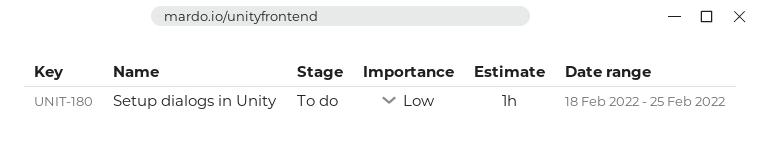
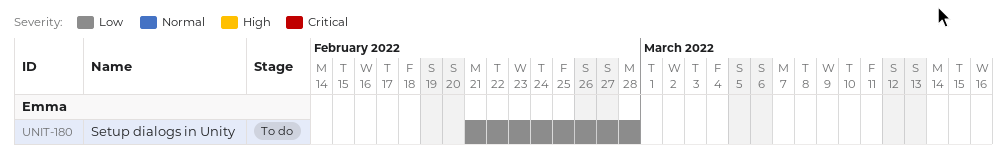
UNIT-180, start: Feb 18 -> Feb 21
UNIT-180, due: Feb 25 -> Feb 28

